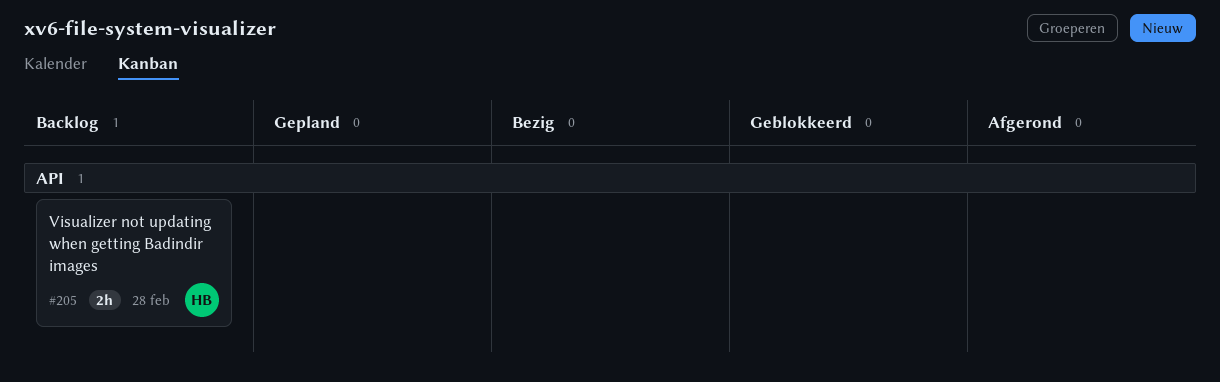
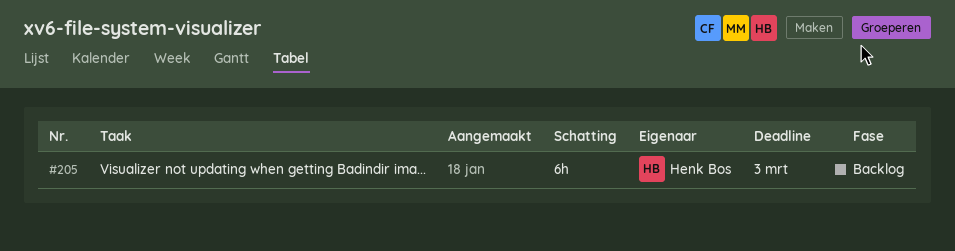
#205, estimate: 2h -> 6h
#205, due: Feb 28 -> Mar 3

